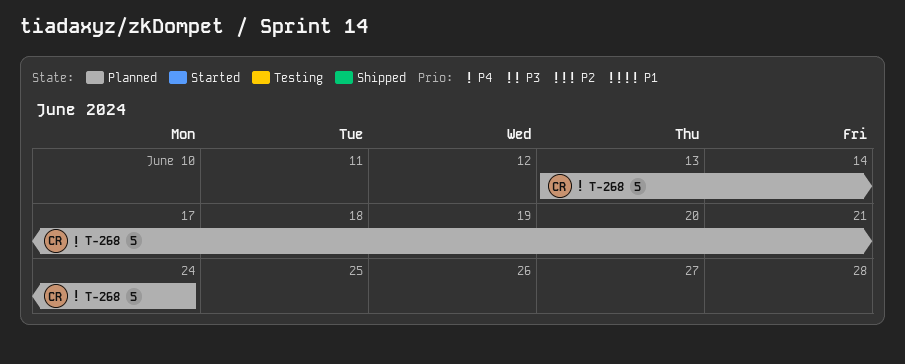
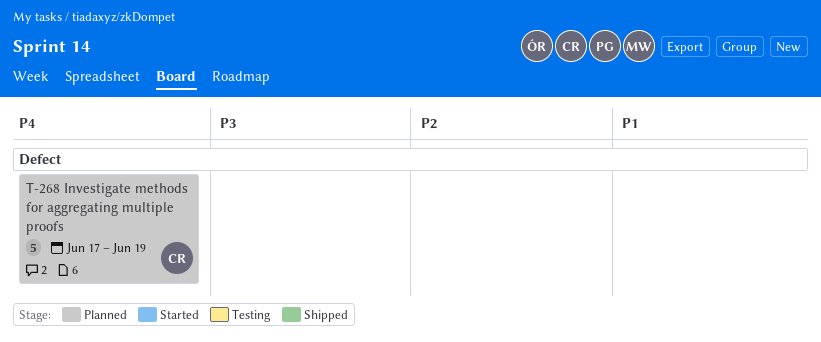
T-268, start: Jun 13 -> Jun 17
T-268, due: Jun 24 -> Jun 19

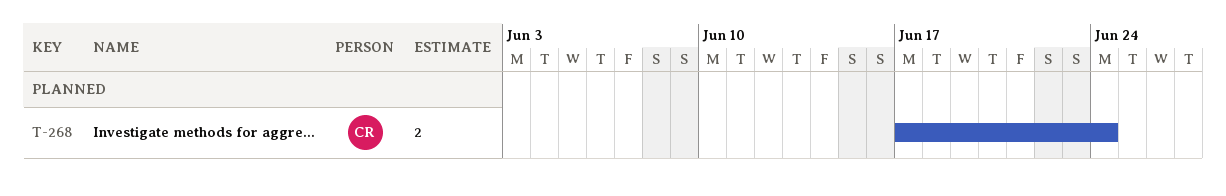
T-268, estimate: 5 -> 2
T-268, due: Jun 19 -> Jun 24

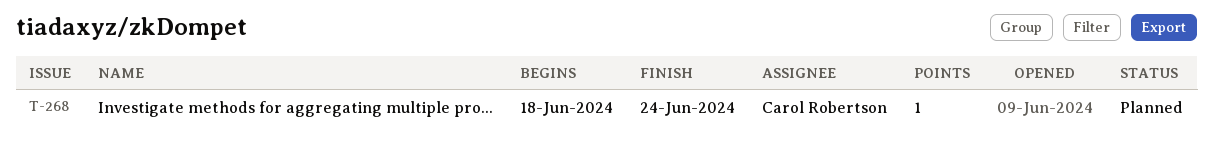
T-268, estimate: 2 -> 1
T-268, start: Jun 17 -> Jun 18

